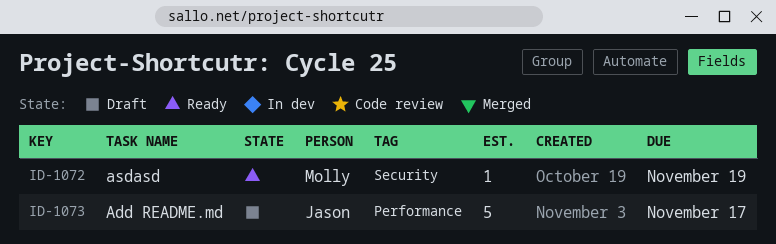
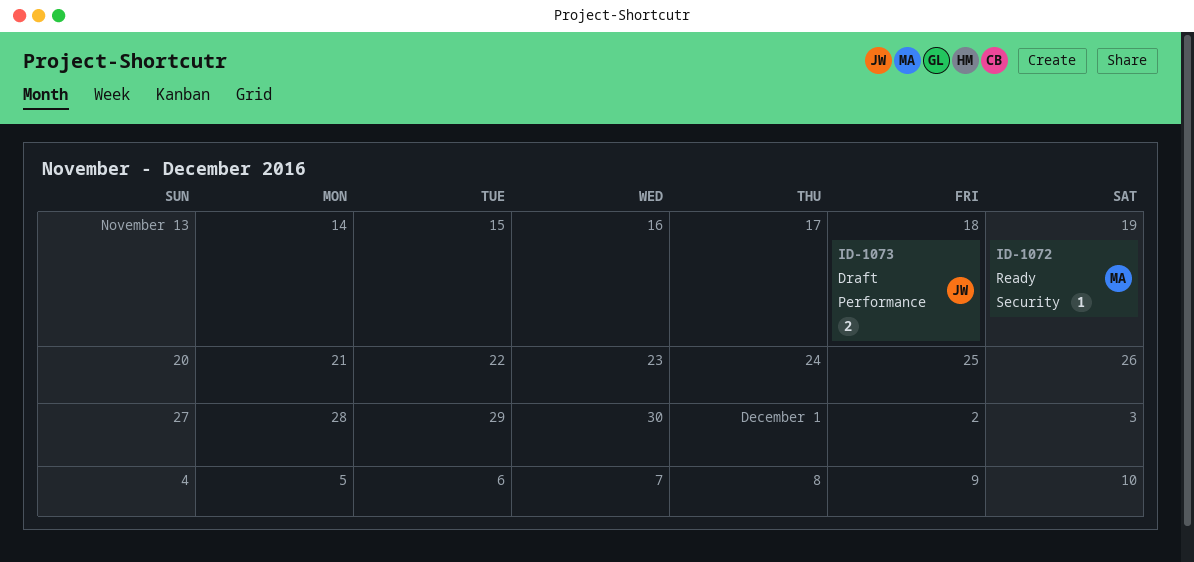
ID-1073, estimate: 5 -> 2
ID-1073, due: Nov 17 -> Nov 18

